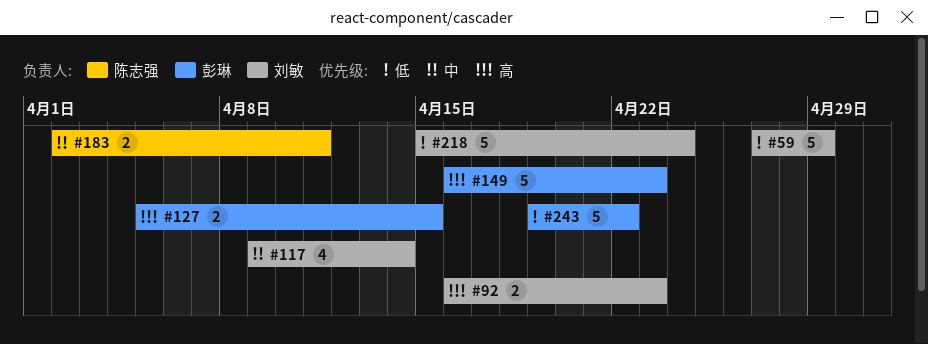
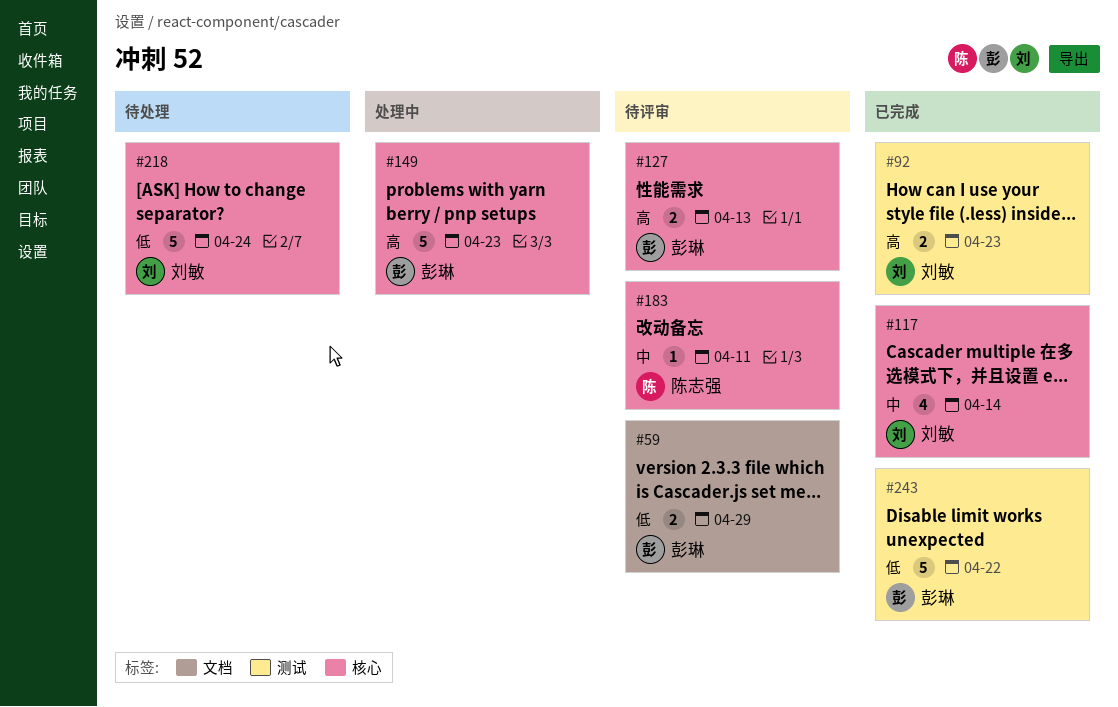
#59, owner: 刘敏 -> 彭琳
#59, estimate: 5 -> 2
#127, due: Apr 15 -> Apr 13
#183, estimate: 2 -> 1

